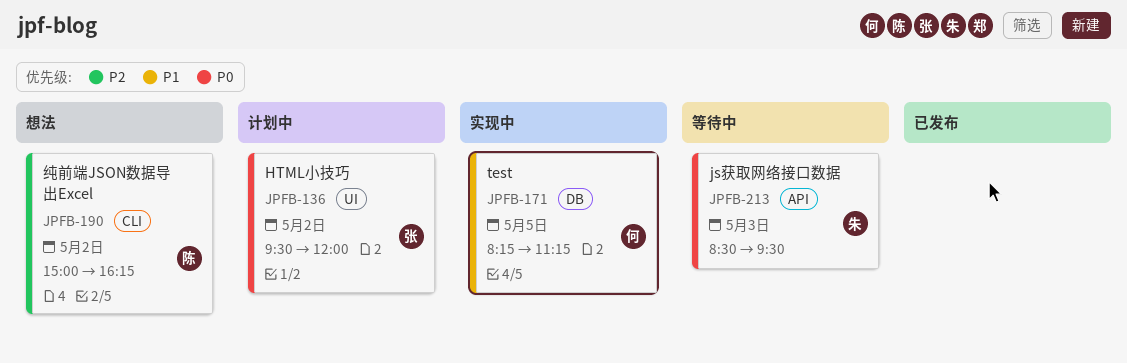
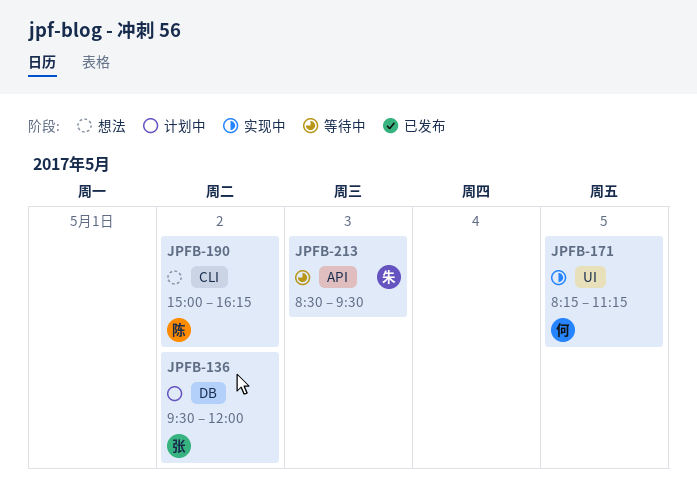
JPFB-136, label: UI -> DB
JPFB-171, label: DB -> UI

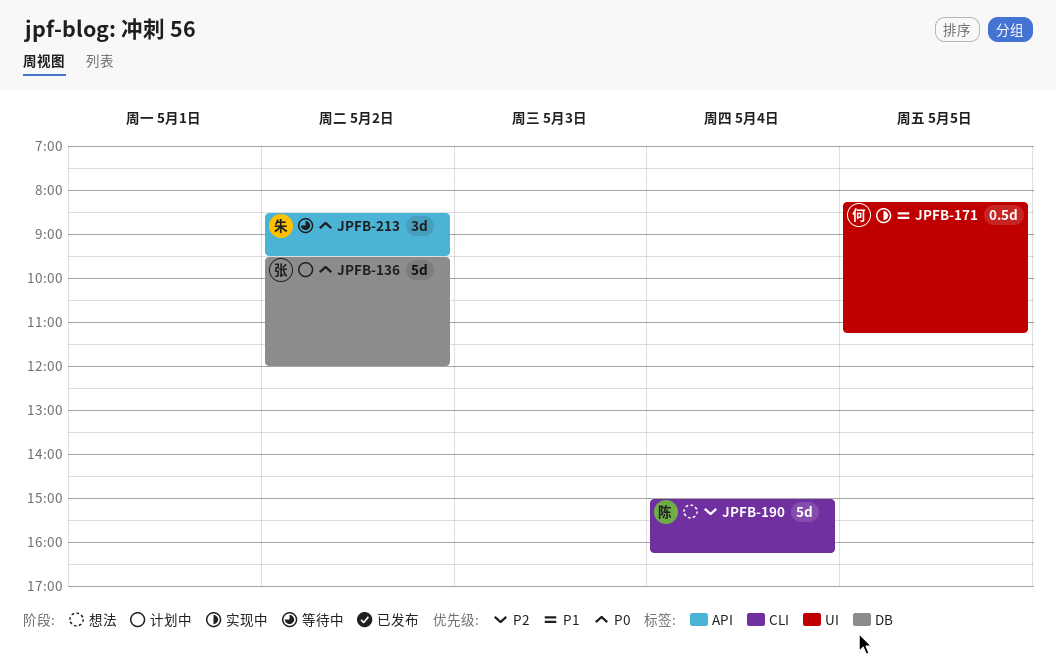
JPFB-190, day: May 2 -> May 4
JPFB-213, day: May 3 -> May 2

